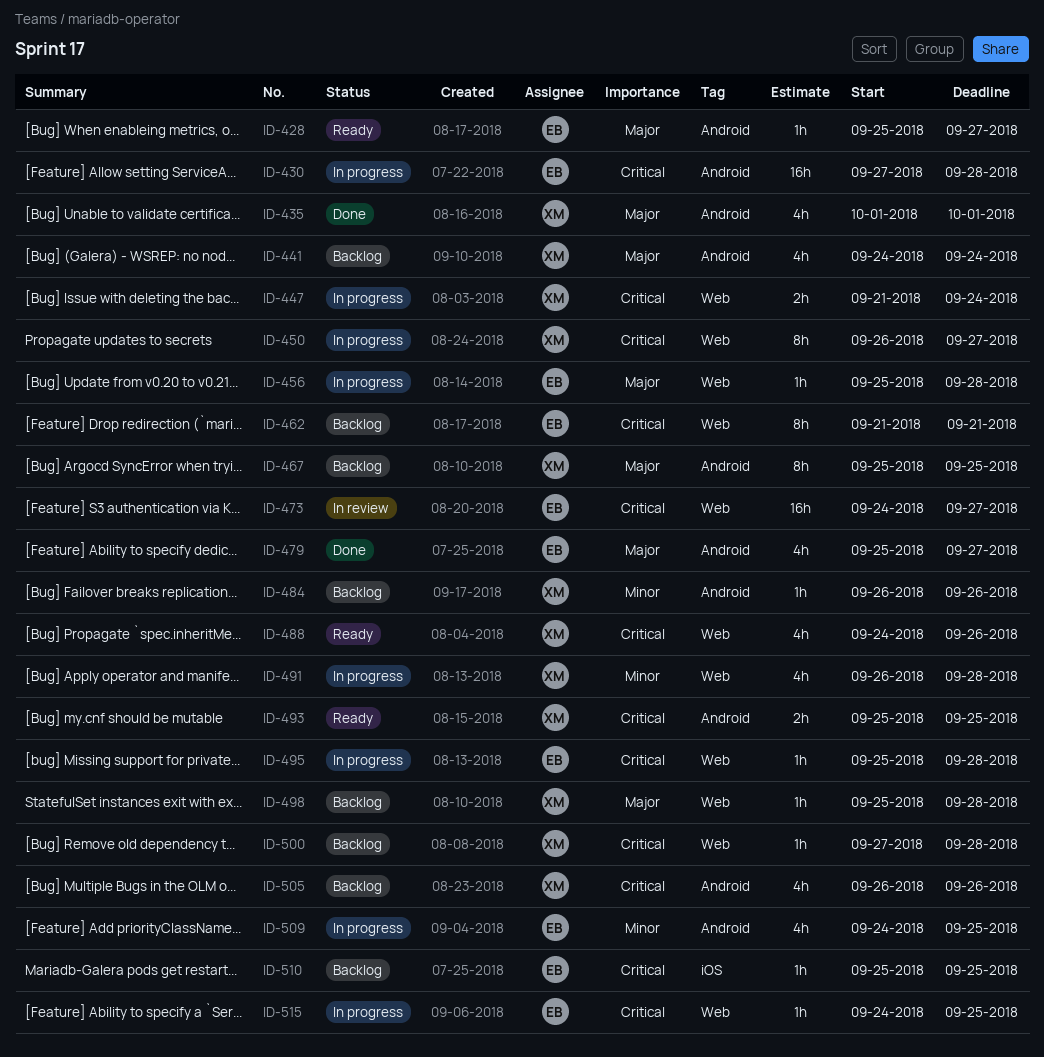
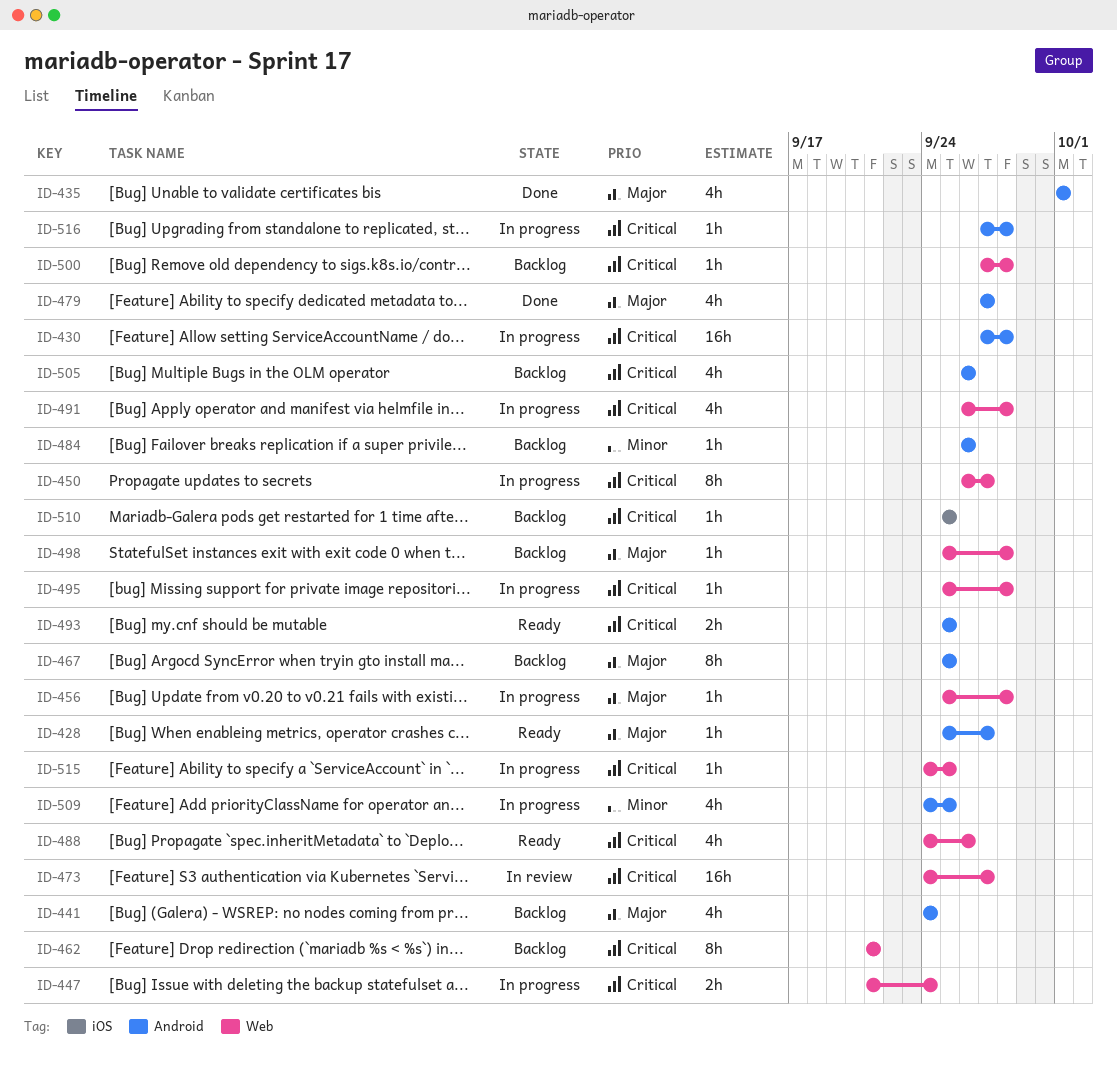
ID-479, start: Sep 25 -> Sep 27
ID-491, priority: Minor -> Critical
ID-516: none -> present

